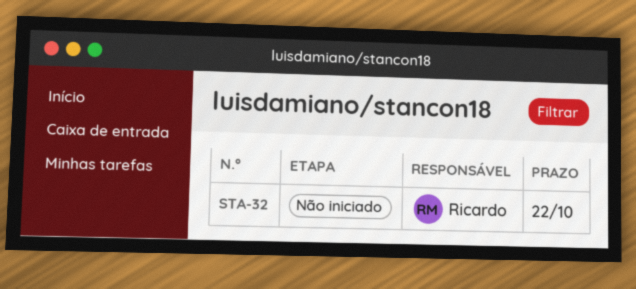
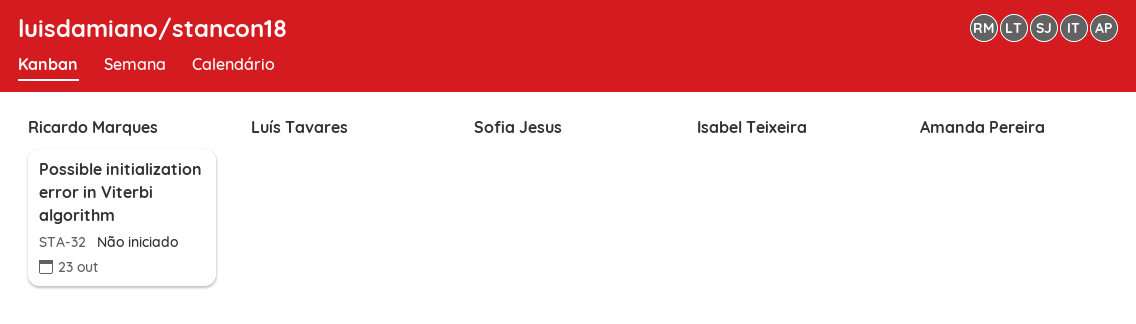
STA-32, due: Oct 22 -> Oct 23

